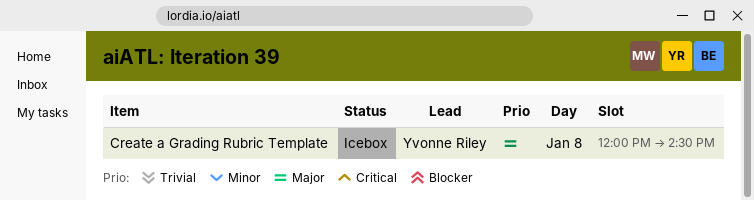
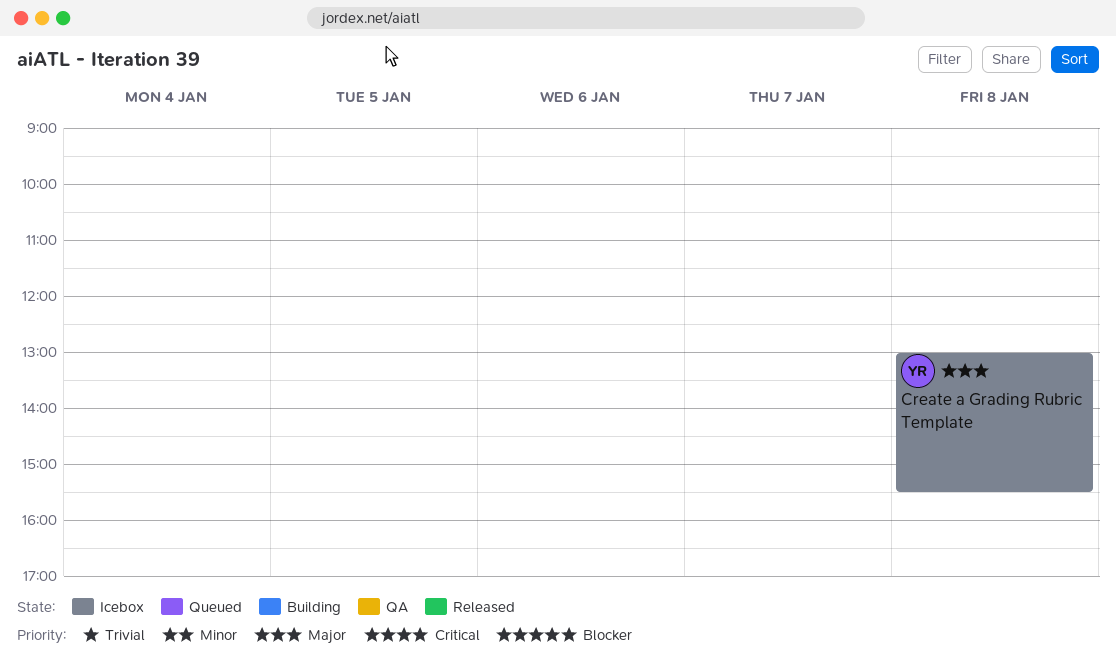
Create a Grading Rubric Template, begins: 12:00 -> 13:00
Create a Grading Rubric Template, ends: 14:30 -> 15:30

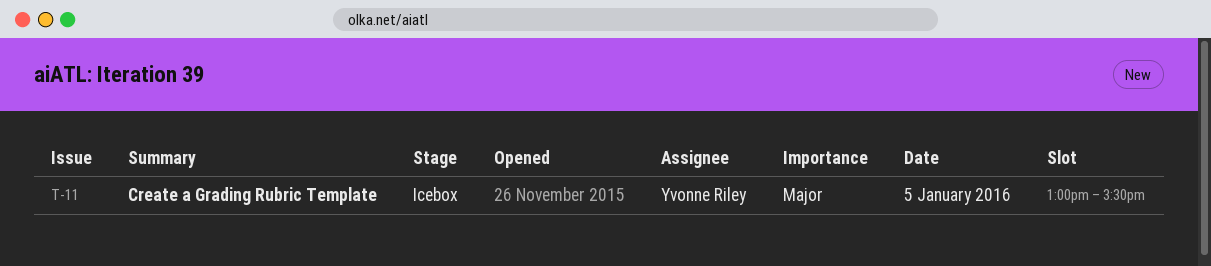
Create a Grading Rubric Template, day: Jan 8 -> Jan 5

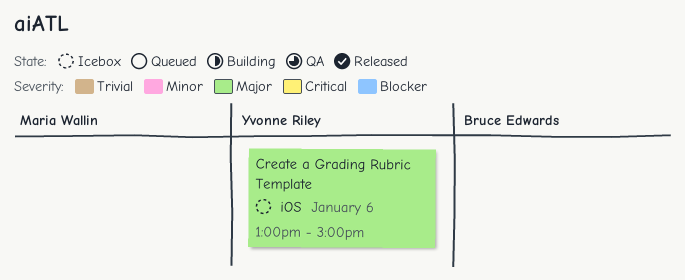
Create a Grading Rubric Template, day: Jan 5 -> Jan 6
Create a Grading Rubric Template, ends: 15:30 -> 15:00

